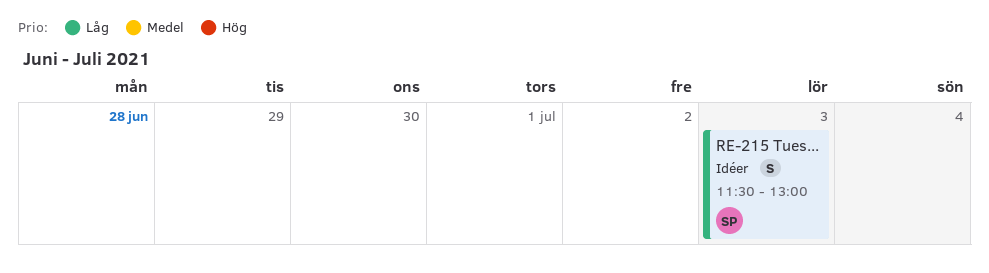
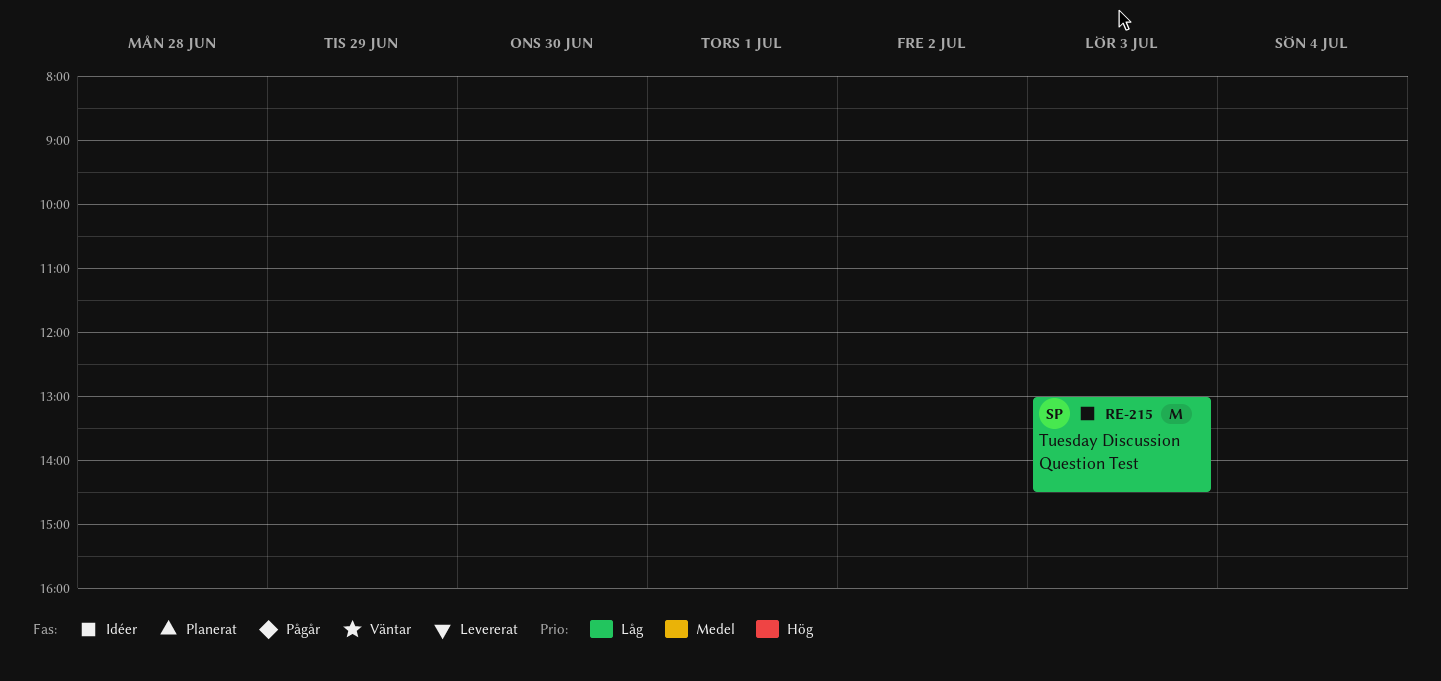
RE-215, estimate: S -> M
RE-215, begins: 11:30 -> 13:00
RE-215, ends: 13:00 -> 14:30

